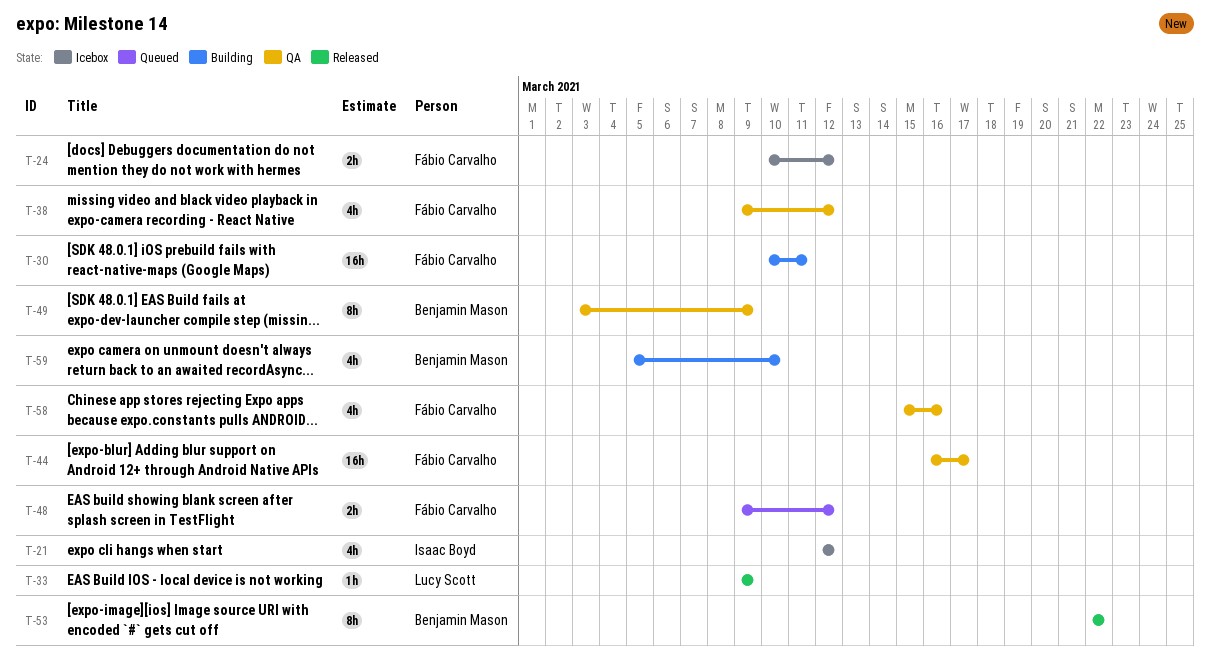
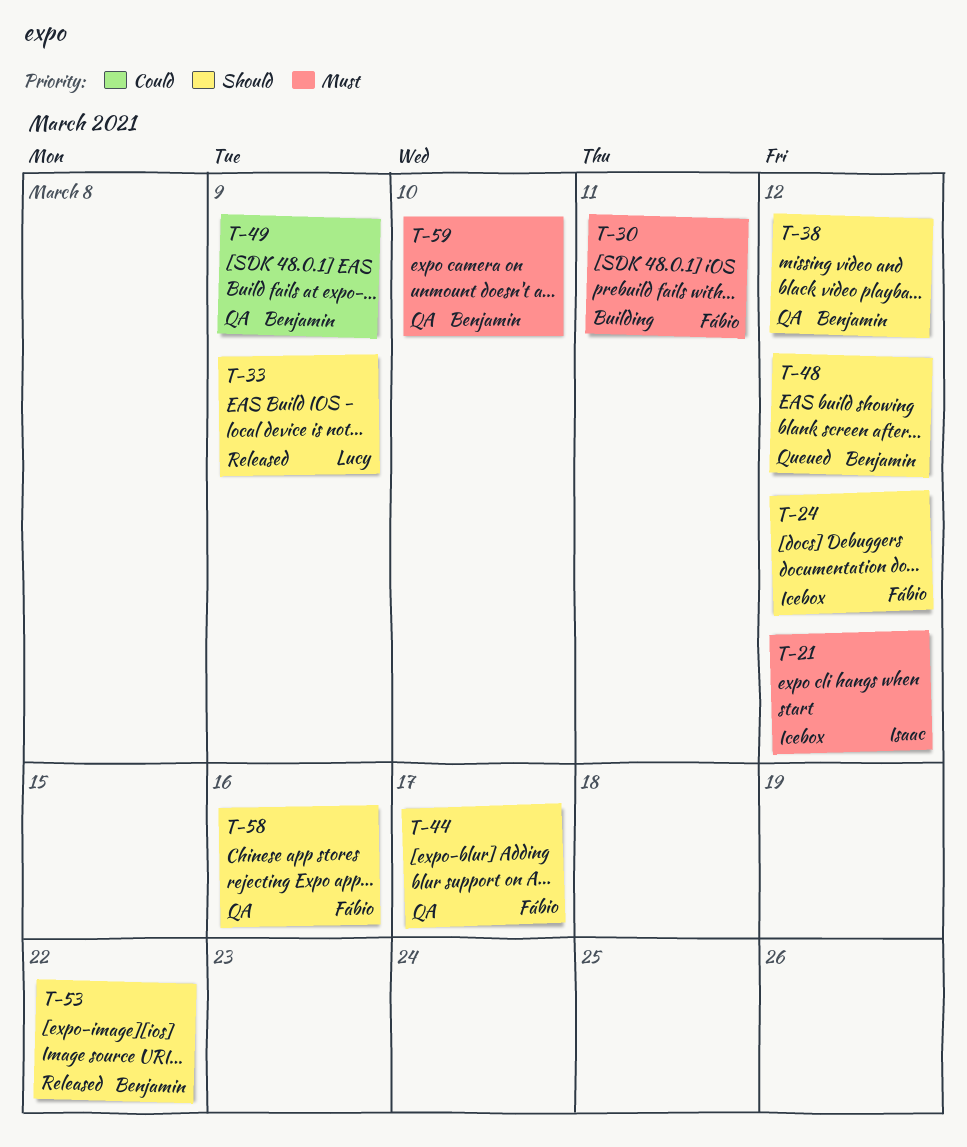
T-38, owner: Fábio Carvalho -> Benjamin Mason
T-48, owner: Fábio Carvalho -> Benjamin Mason
T-59, status: Building -> QA

